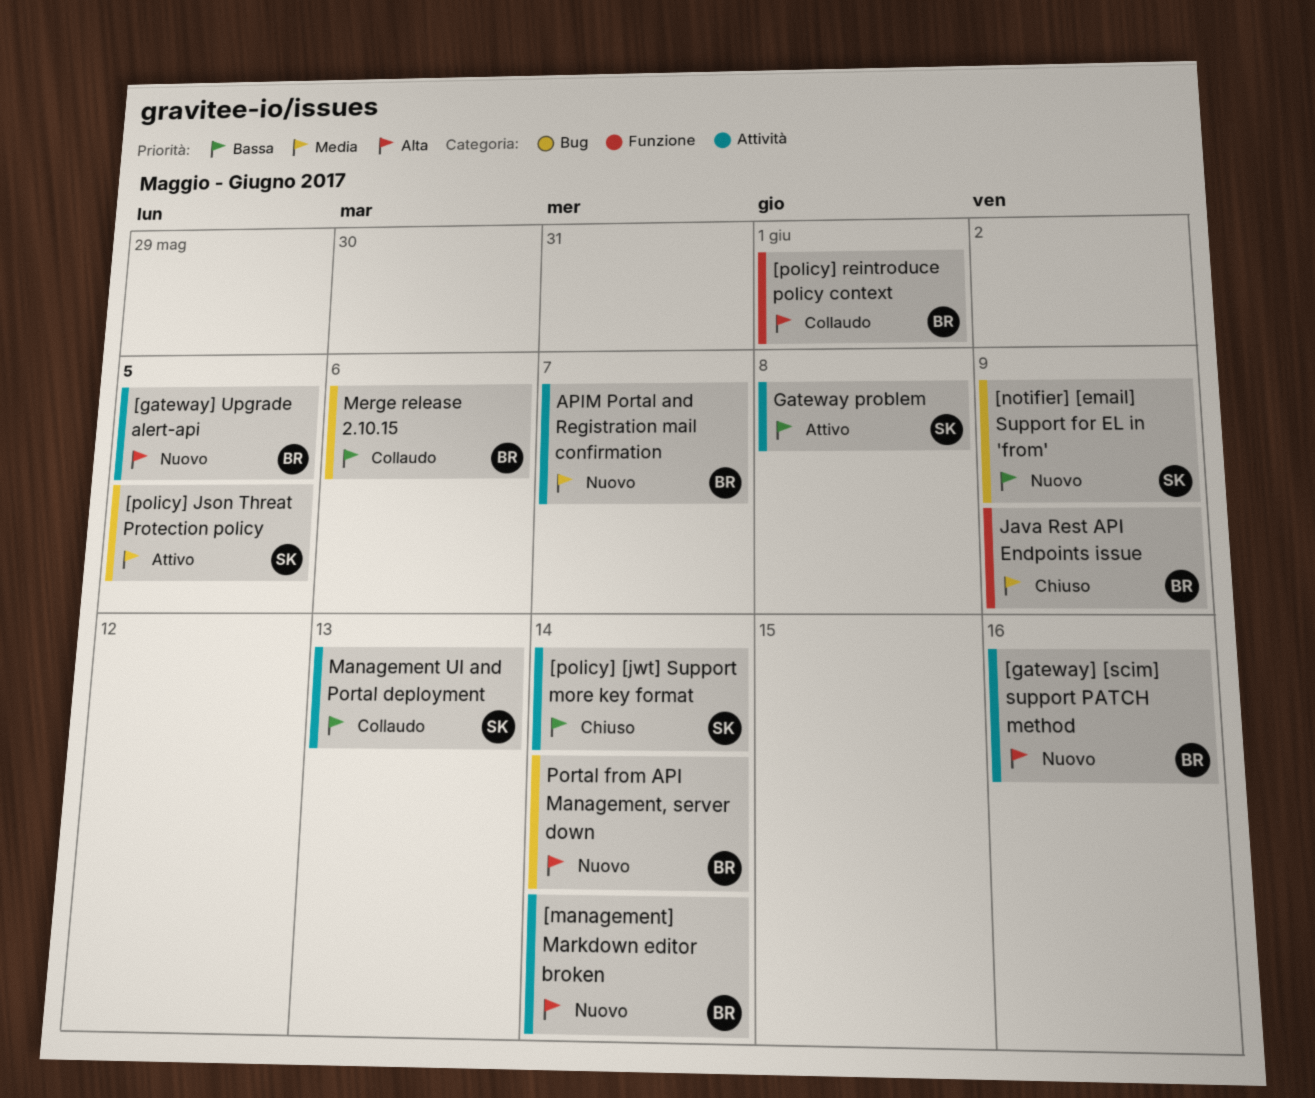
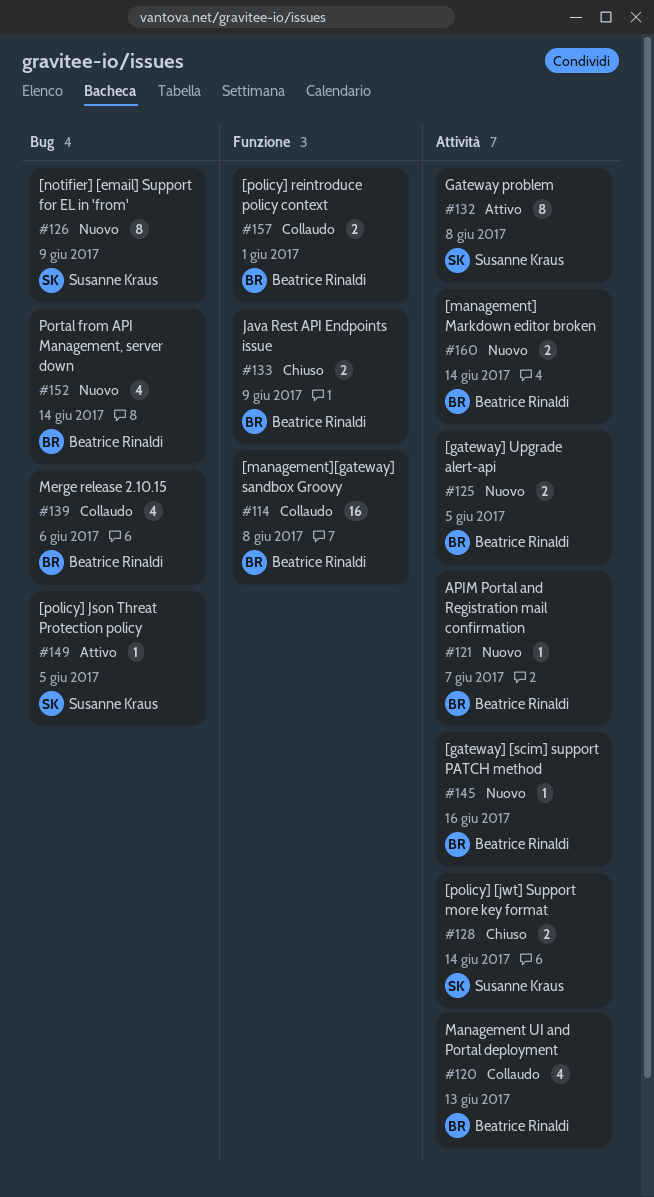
[management][gateway] sandbox Groovy: none -> present
Management UI and Portal deployment, owner: Susanne Kraus -> Beatrice Rinaldi

